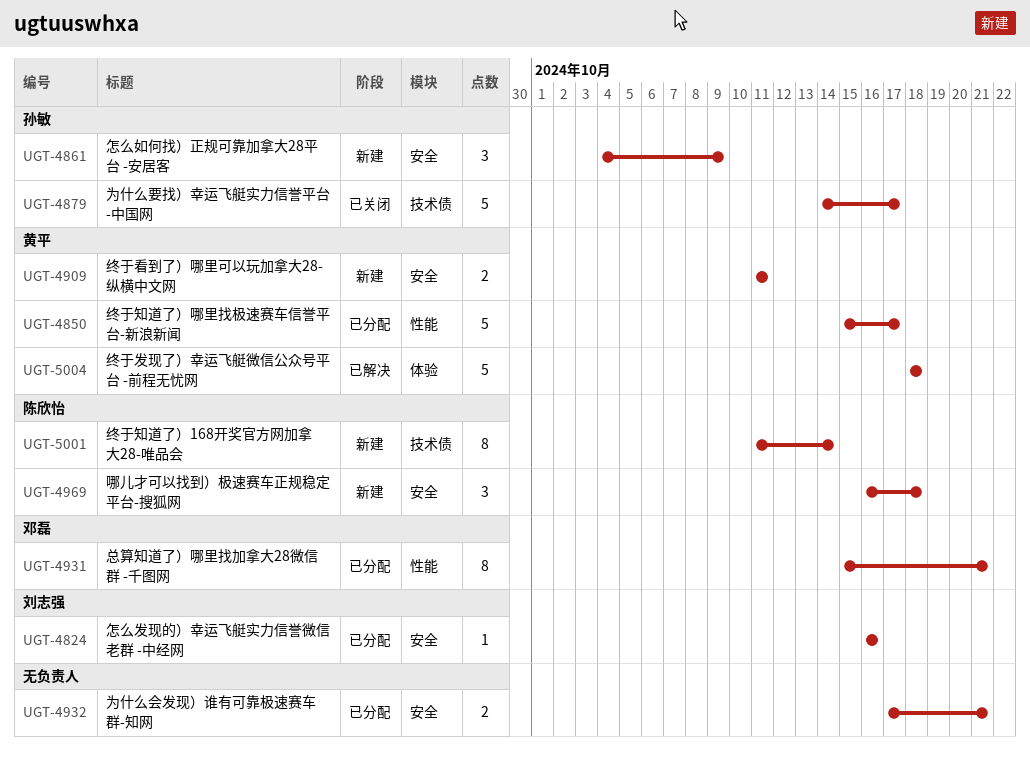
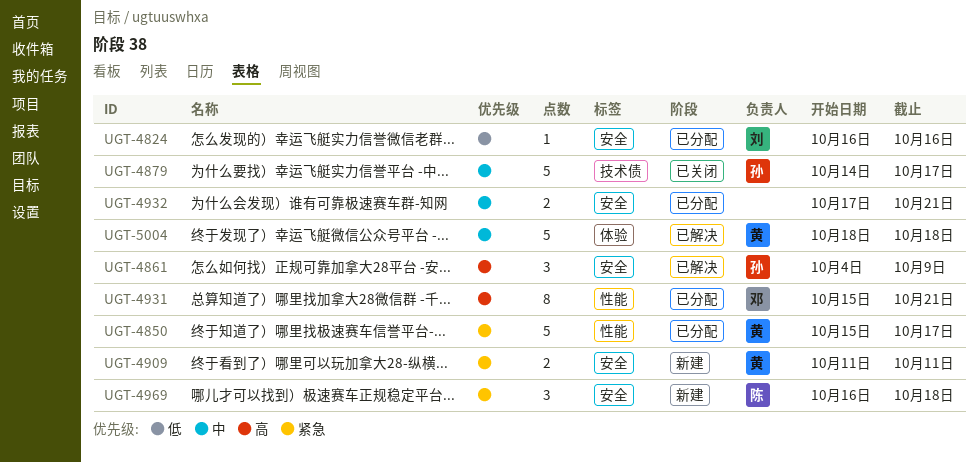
UGT-4861, status: 新建 -> 已解决
UGT-5001: present -> none

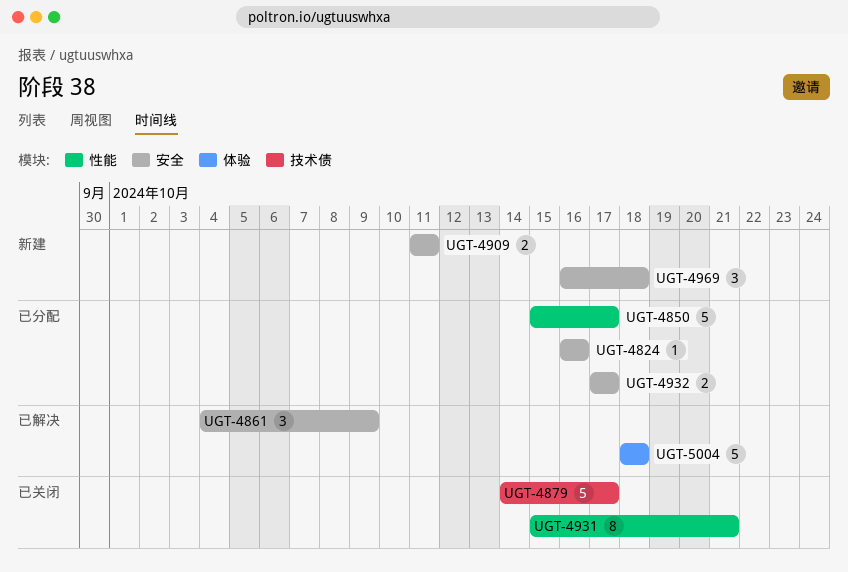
UGT-4931, status: 已分配 -> 已关闭
UGT-4932, due: Oct 21 -> Oct 17

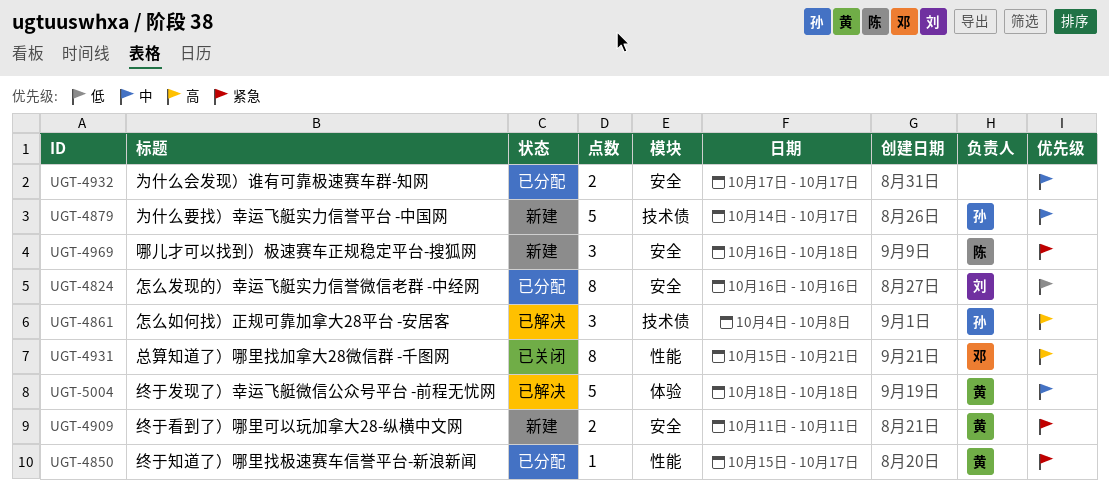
UGT-4824, estimate: 1 -> 8
UGT-4850, estimate: 5 -> 1
UGT-4861, label: 安全 -> 技术债
UGT-4861, due: Oct 9 -> Oct 8
UGT-4879, status: 已关闭 -> 新建

